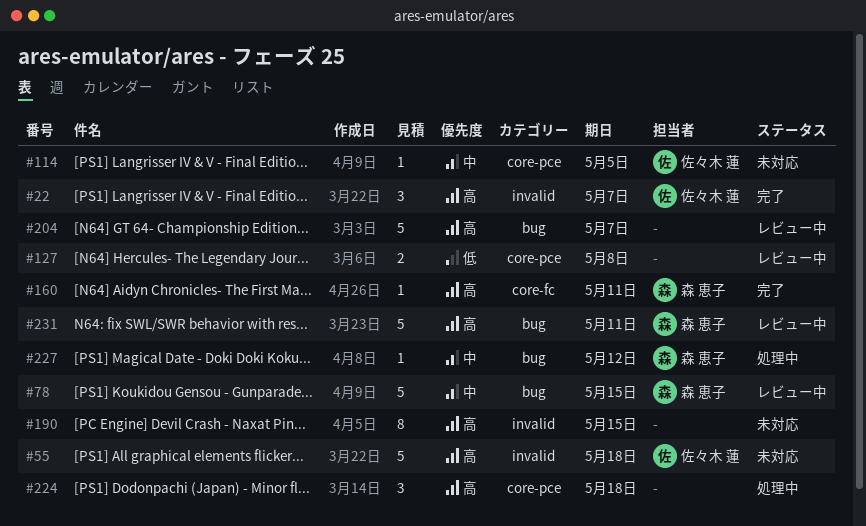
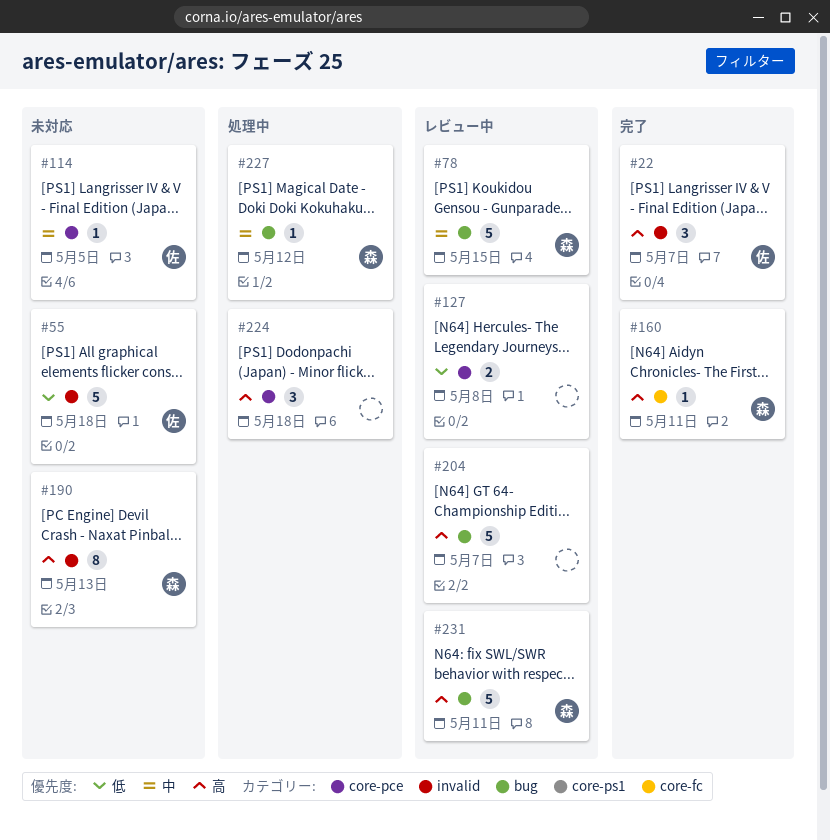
#55, priority: 高 -> 低
#190, owner: none -> 森 恵子
#190, due: May 15 -> May 13

